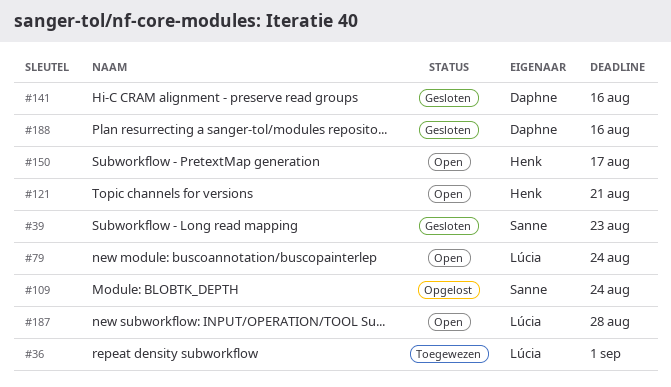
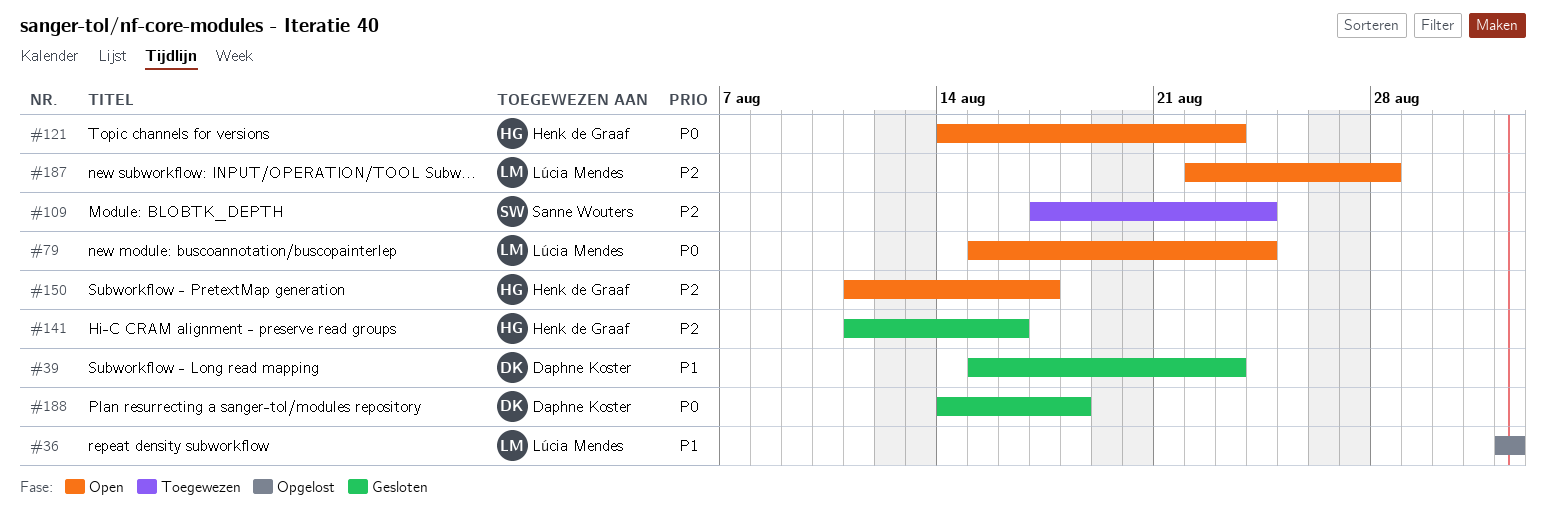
#36, status: Toegewezen -> Opgelost
#39, owner: Sanne Wouters -> Daphne Koster
#109, status: Opgelost -> Toegewezen
#121, due: Aug 21 -> Aug 23
#141, owner: Daphne Koster -> Henk de Graaf
#188, due: Aug 16 -> Aug 18

